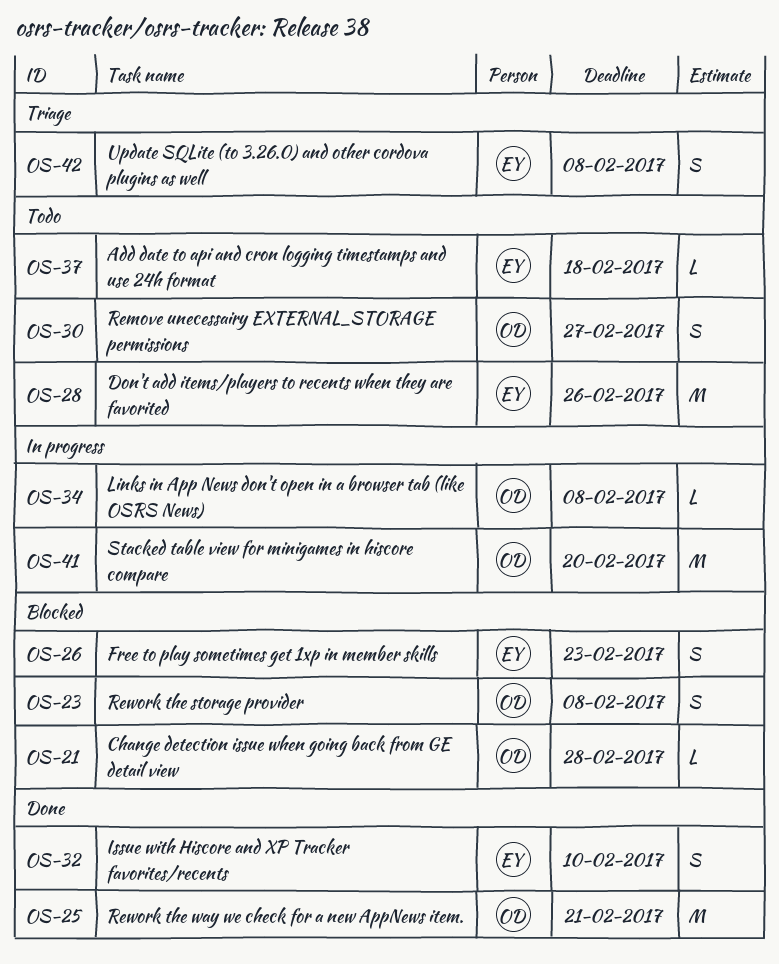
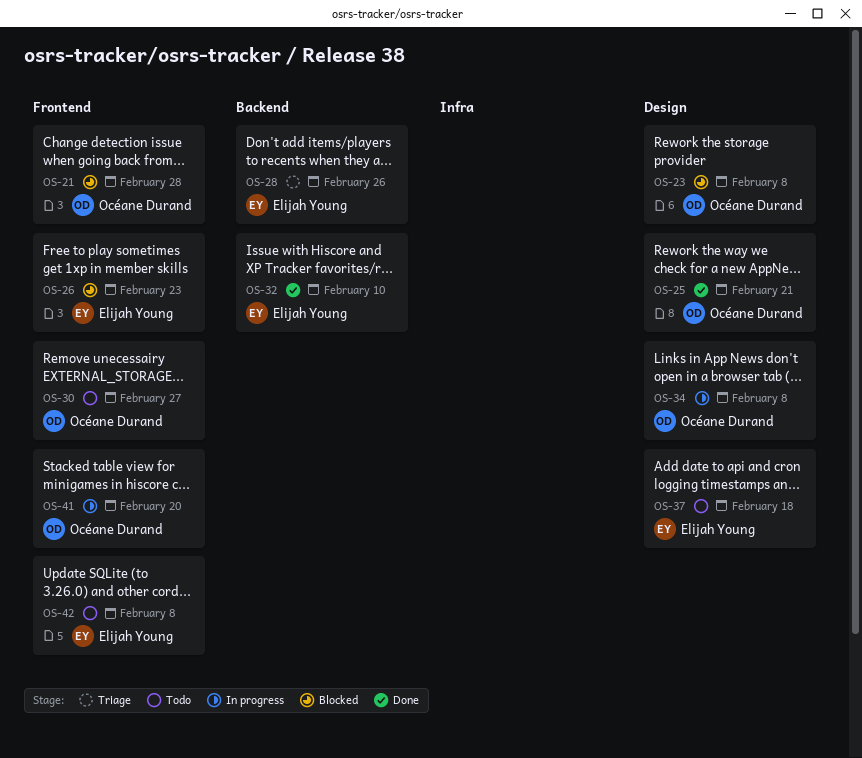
OS-28, status: Todo -> Triage
OS-42, status: Triage -> Todo

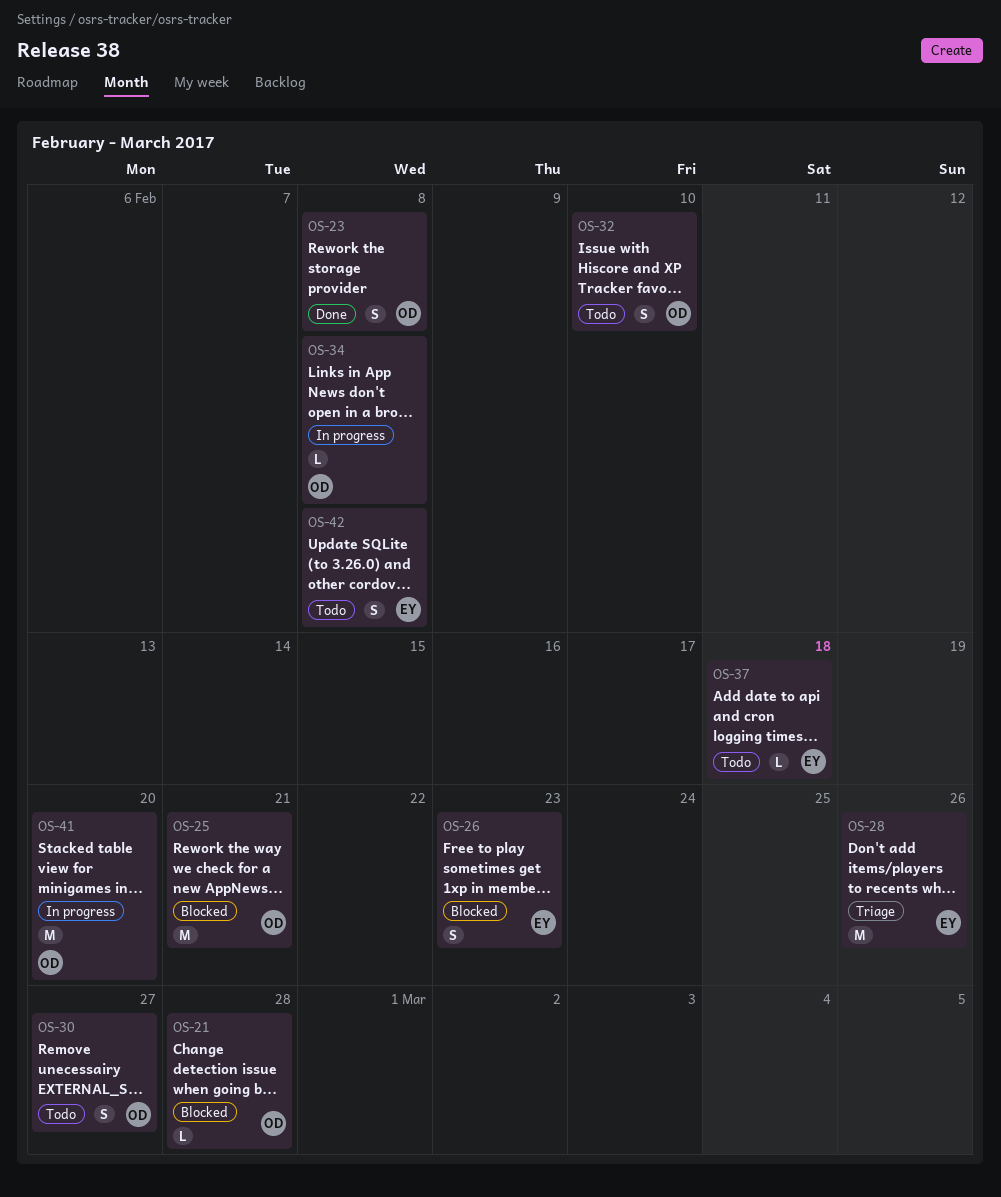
OS-23, status: Blocked -> Done
OS-25, status: Done -> Blocked
OS-32, status: Done -> Todo
OS-32, owner: Elijah Young -> Océane Durand

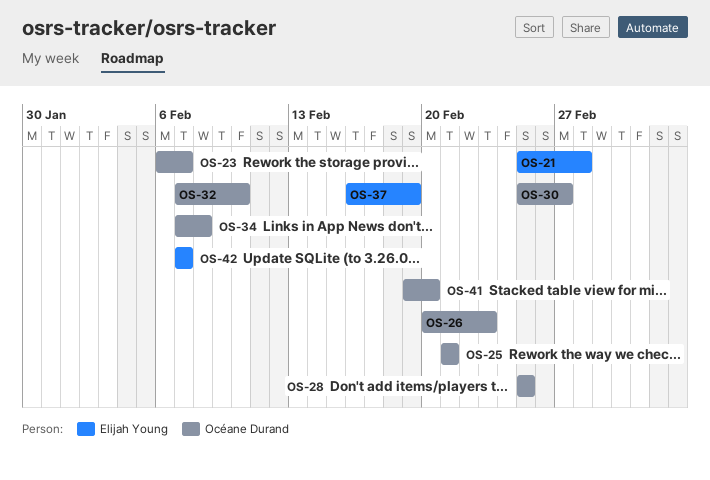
OS-21, owner: Océane Durand -> Elijah Young
OS-23, due: Feb 8 -> Feb 7
OS-26, owner: Elijah Young -> Océane Durand
OS-28, owner: Elijah Young -> Océane Durand
OS-28, due: Feb 26 -> Feb 25
OS-37, due: Feb 18 -> Feb 19
OS-42, due: Feb 8 -> Feb 7

